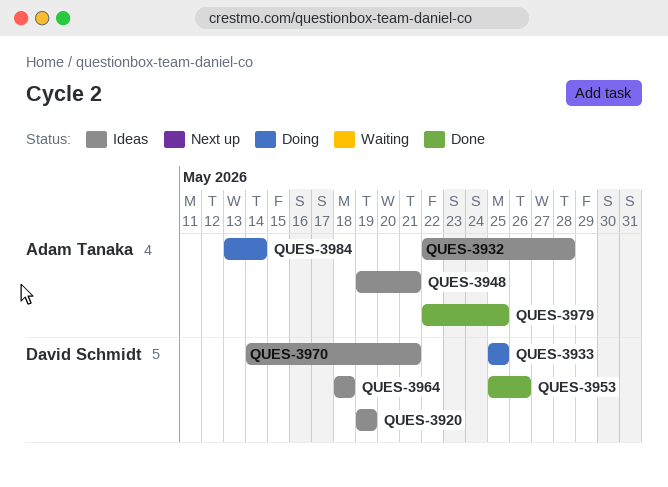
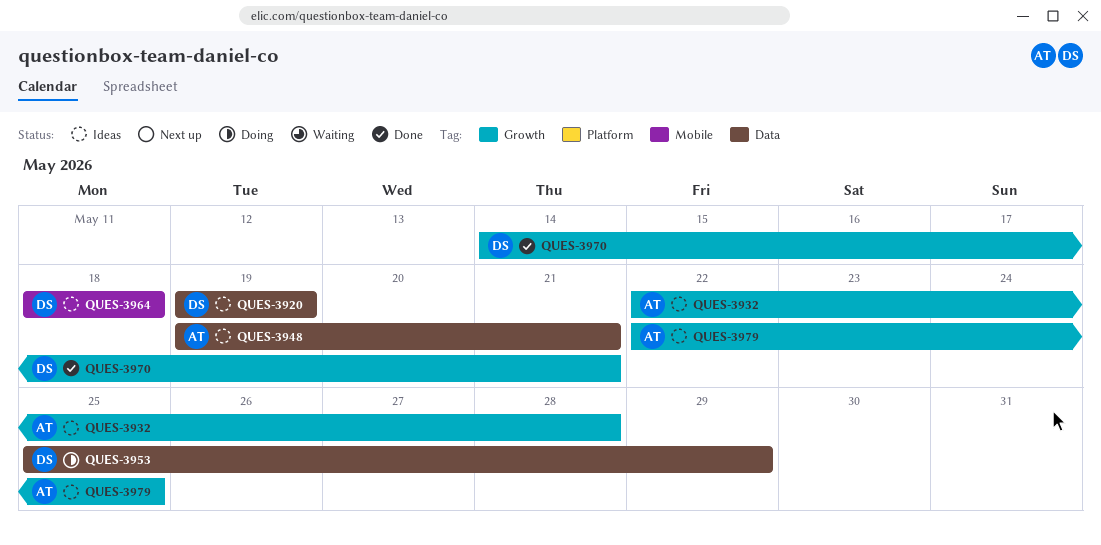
QUES-3933: present -> none
QUES-3953, status: Done -> Doing
QUES-3953, due: May 26 -> May 29
QUES-3970, status: Ideas -> Done
QUES-3979, status: Done -> Ideas
QUES-3984: present -> none

